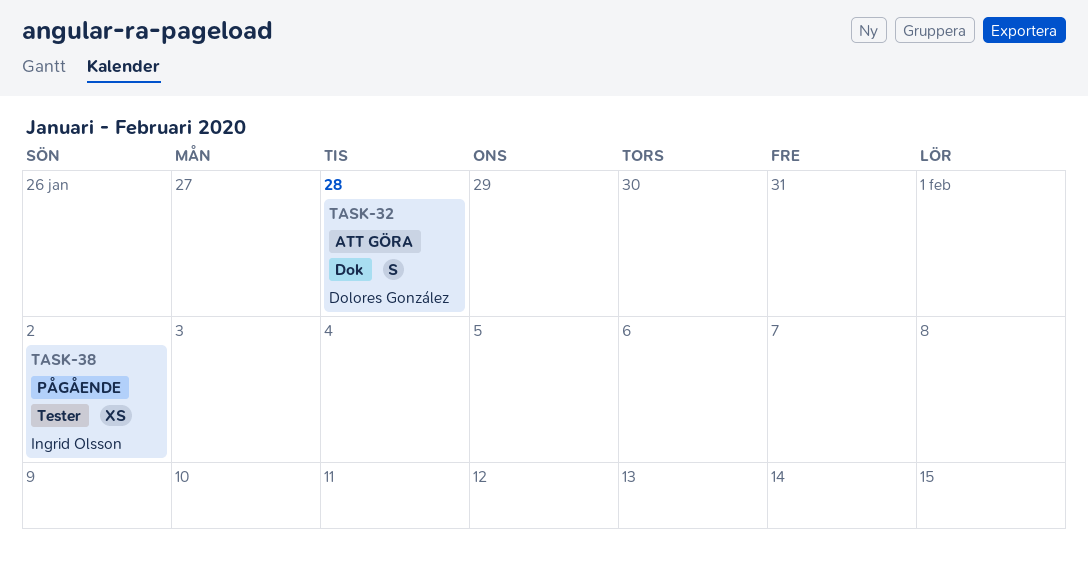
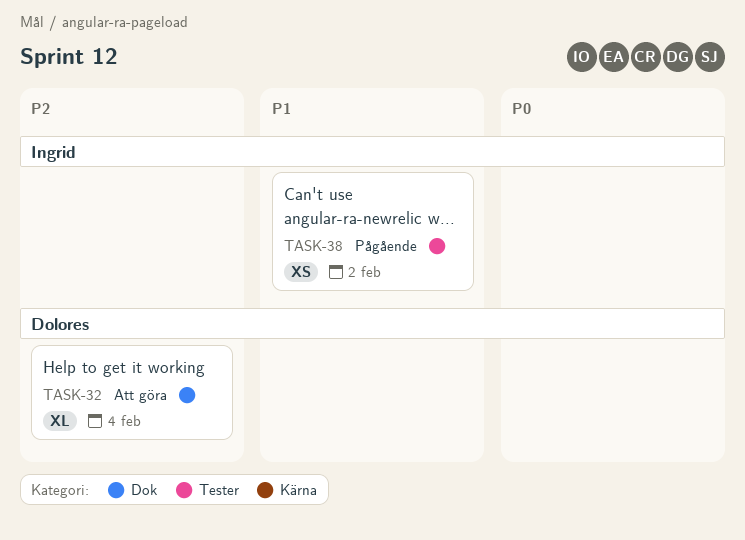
TASK-32, estimate: S -> XL
TASK-32, due: Jan 28 -> Feb 4

